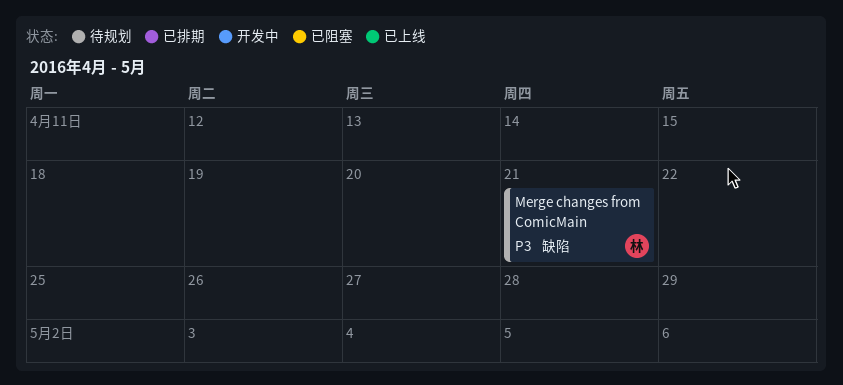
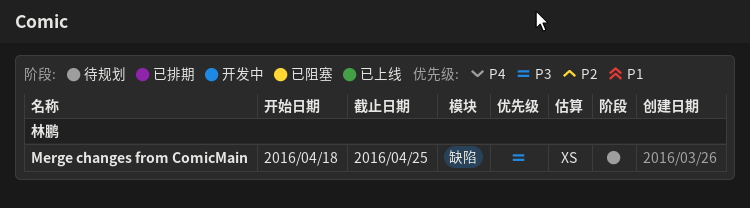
Merge changes from ComicMain, due: Apr 21 -> Apr 25

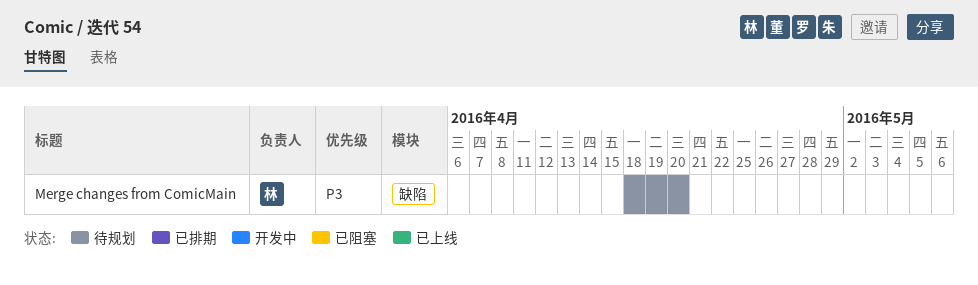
Merge changes from ComicMain, due: Apr 25 -> Apr 20

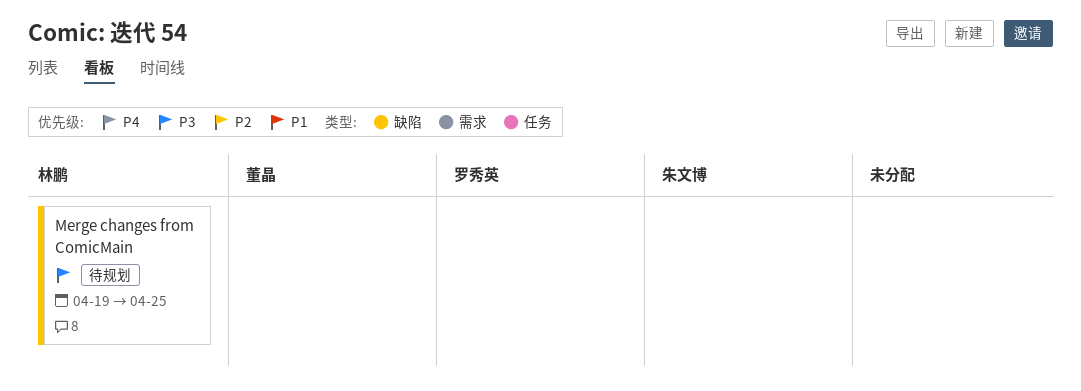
Merge changes from ComicMain, start: Apr 18 -> Apr 19
Merge changes from ComicMain, due: Apr 20 -> Apr 25

